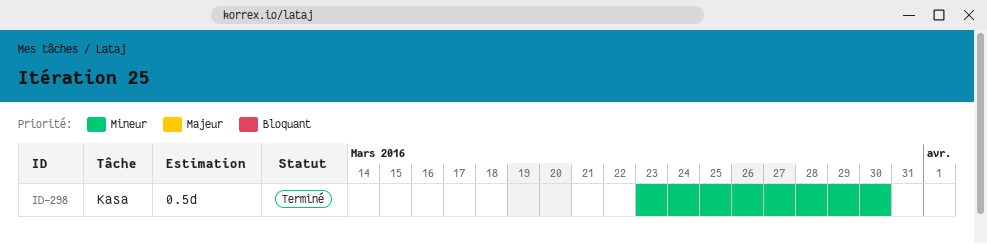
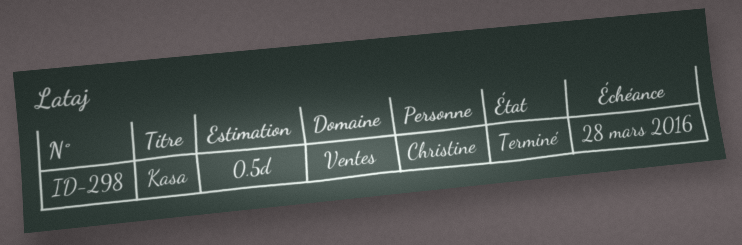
ID-298, due: Mar 30 -> Mar 28

